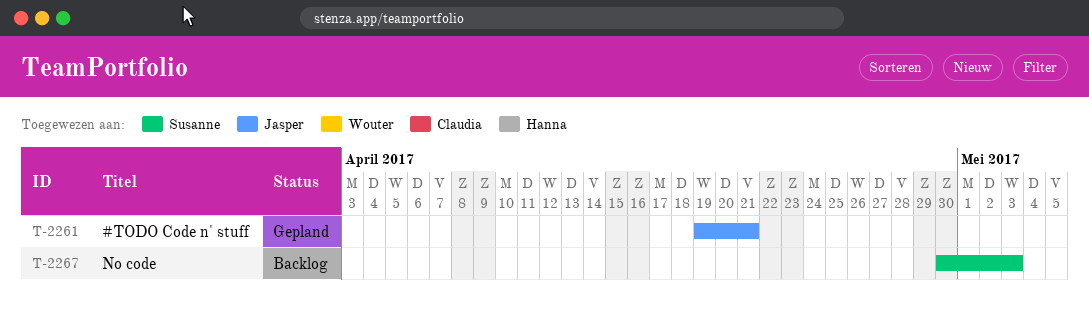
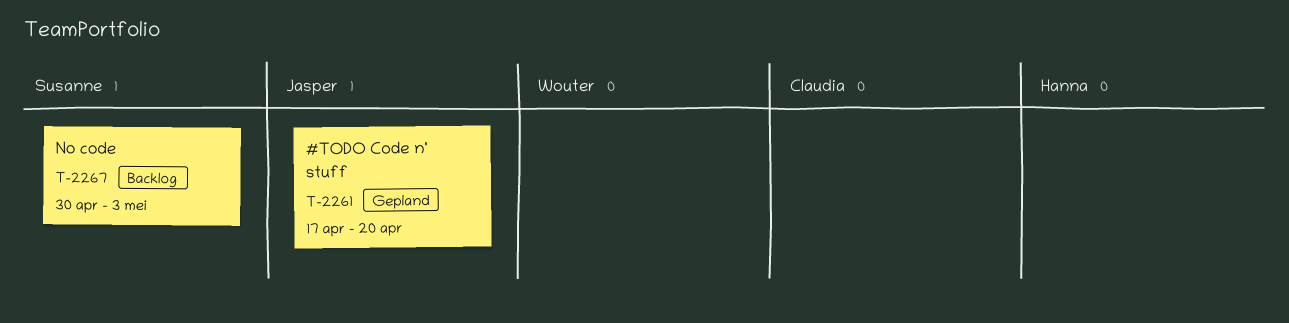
T-2261, start: Apr 19 -> Apr 17
T-2261, due: Apr 21 -> Apr 20

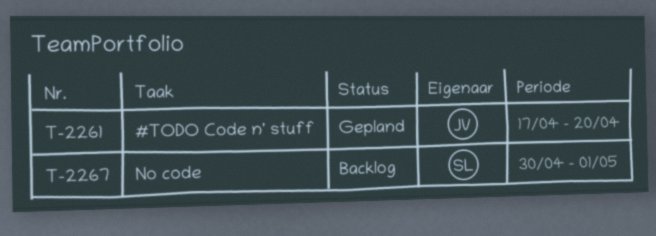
T-2267, due: May 3 -> May 1

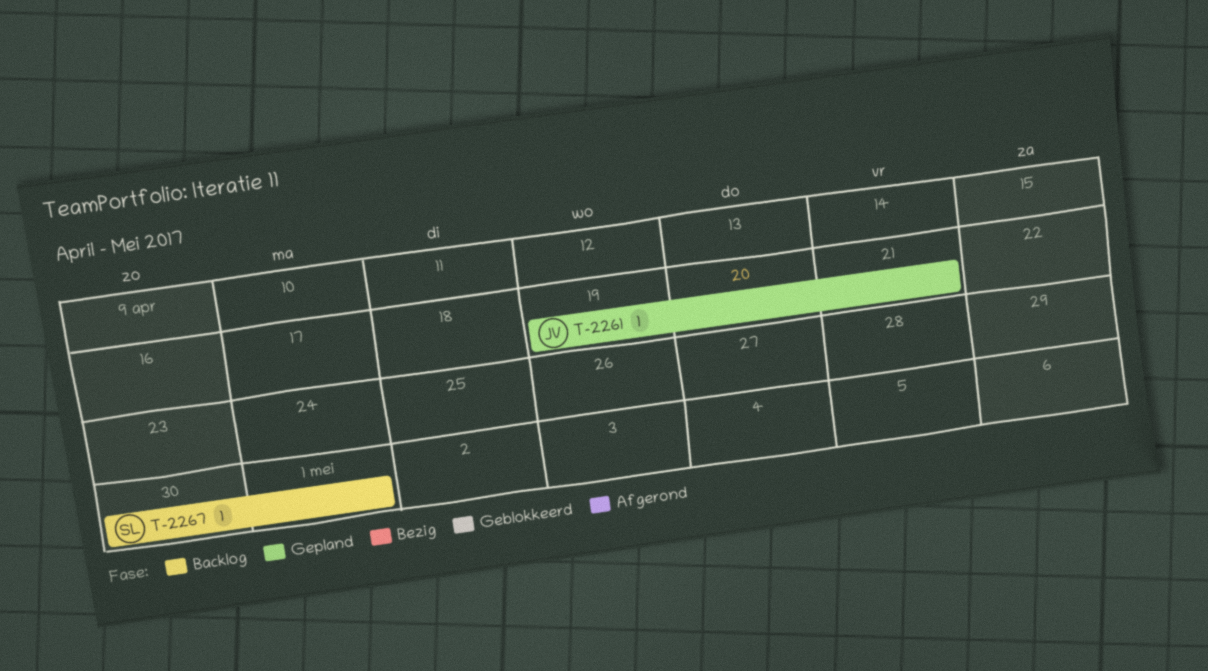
T-2261, start: Apr 17 -> Apr 19
T-2261, due: Apr 20 -> Apr 21

